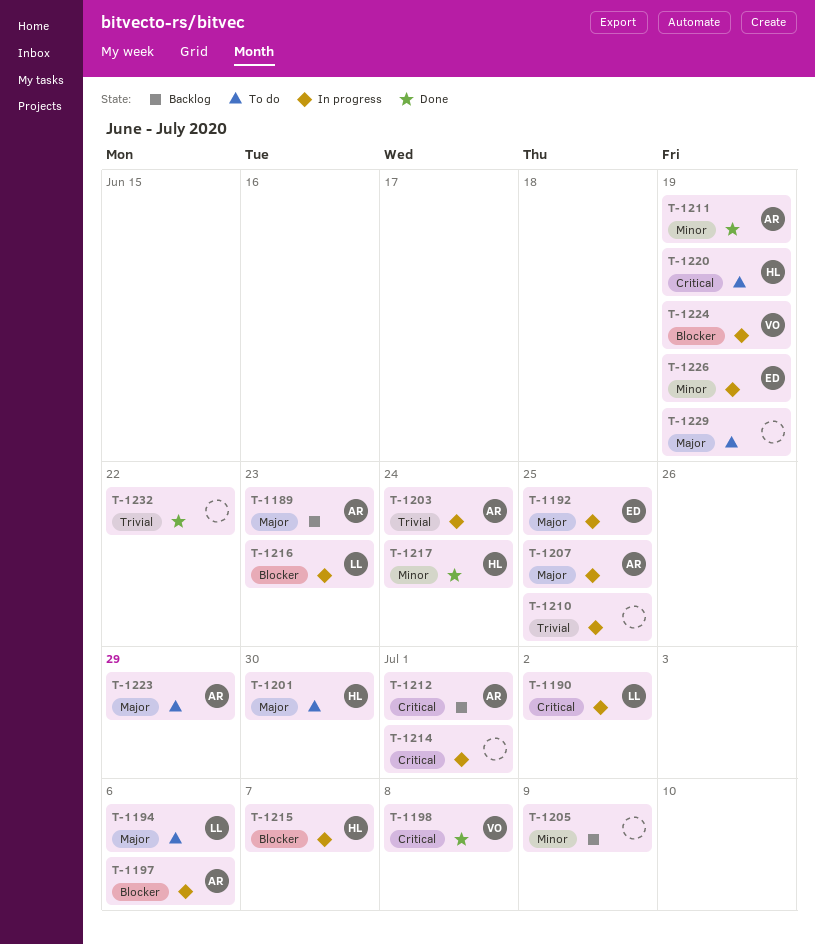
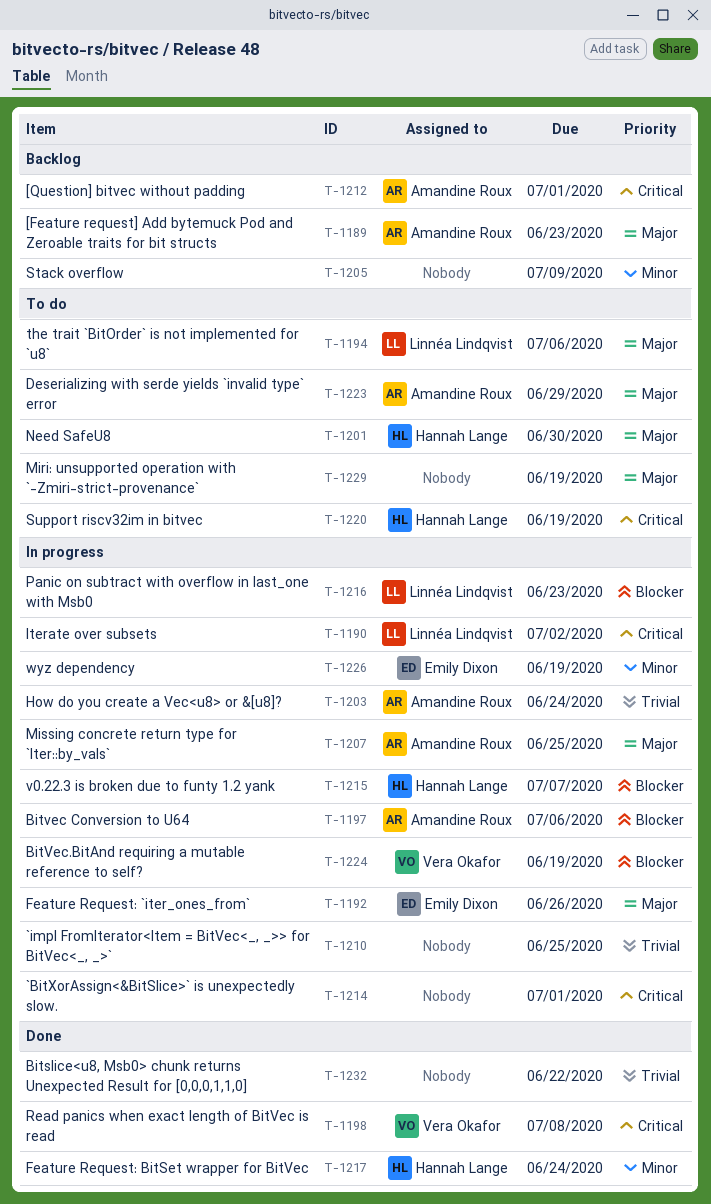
T-1192, due: Jun 25 -> Jun 26
T-1211: present -> none

